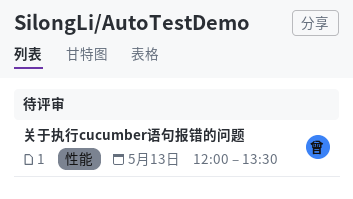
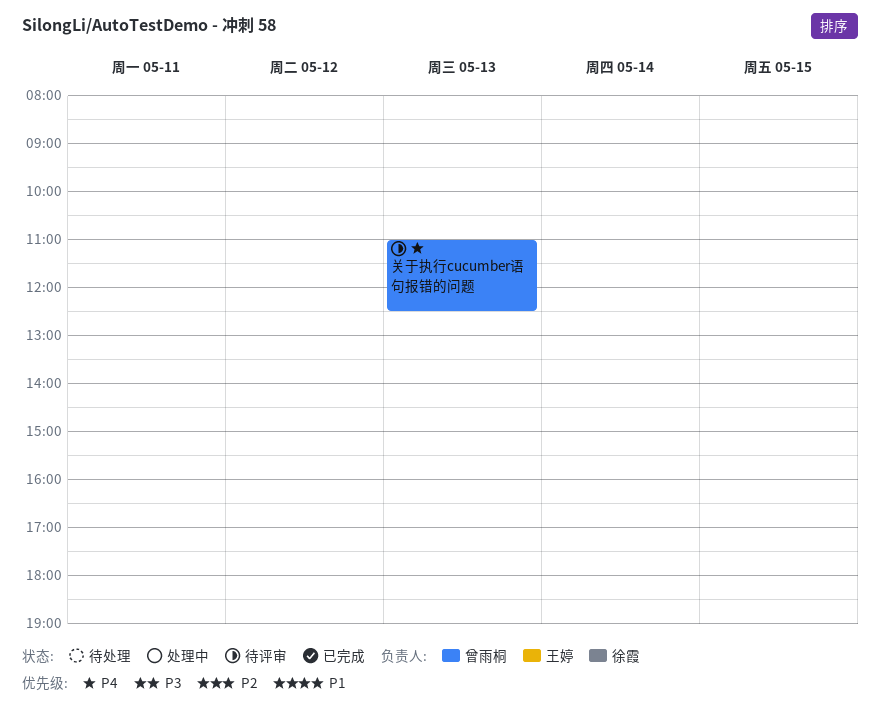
关于执行cucumber语句报错的问题, begins: 12:00 -> 11:00
关于执行cucumber语句报错的问题, ends: 13:30 -> 12:30

